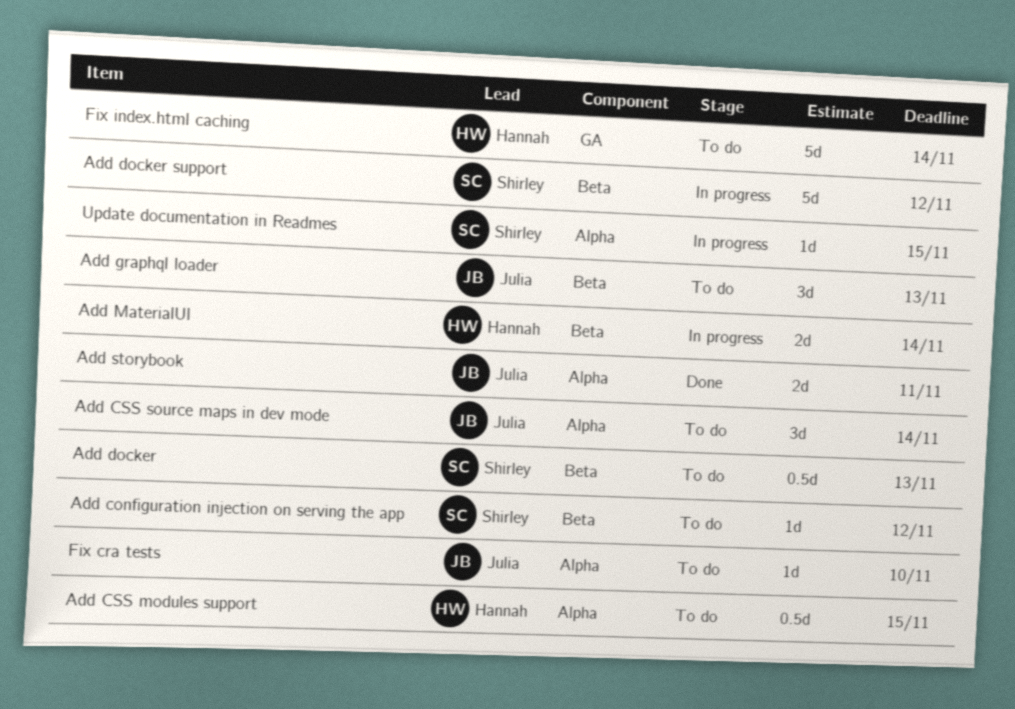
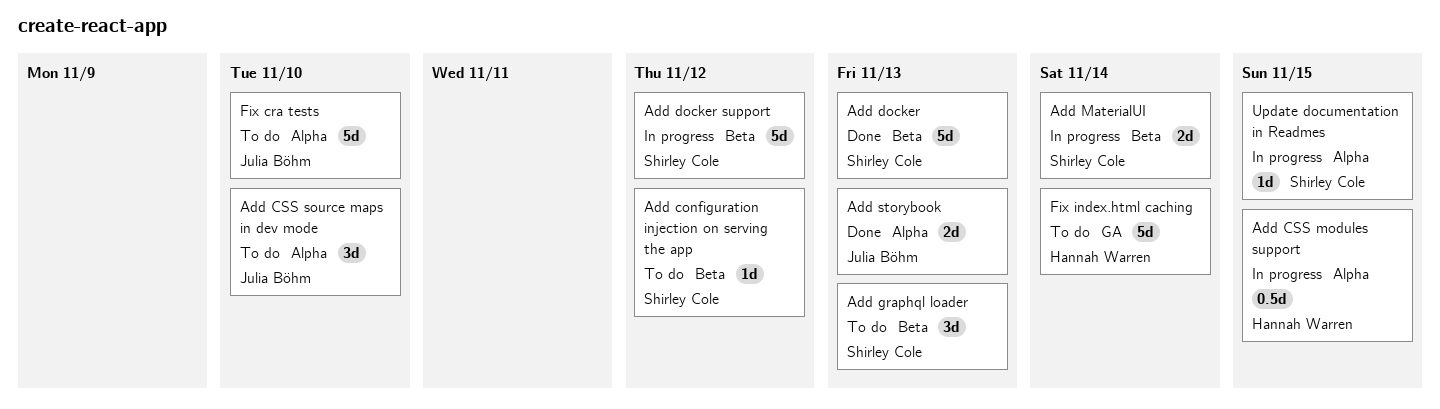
Add CSS modules support, status: To do -> In progress
Add CSS source maps in dev mode, due: Nov 14 -> Nov 10
Add docker, status: To do -> Done
Add docker, estimate: 0.5d -> 5d
Add graphql loader, owner: Julia Böhm -> Shirley Cole
Add MaterialUI, owner: Hannah Warren -> Shirley Cole
Add storybook, due: Nov 11 -> Nov 13
Fix cra tests, estimate: 1d -> 5d

